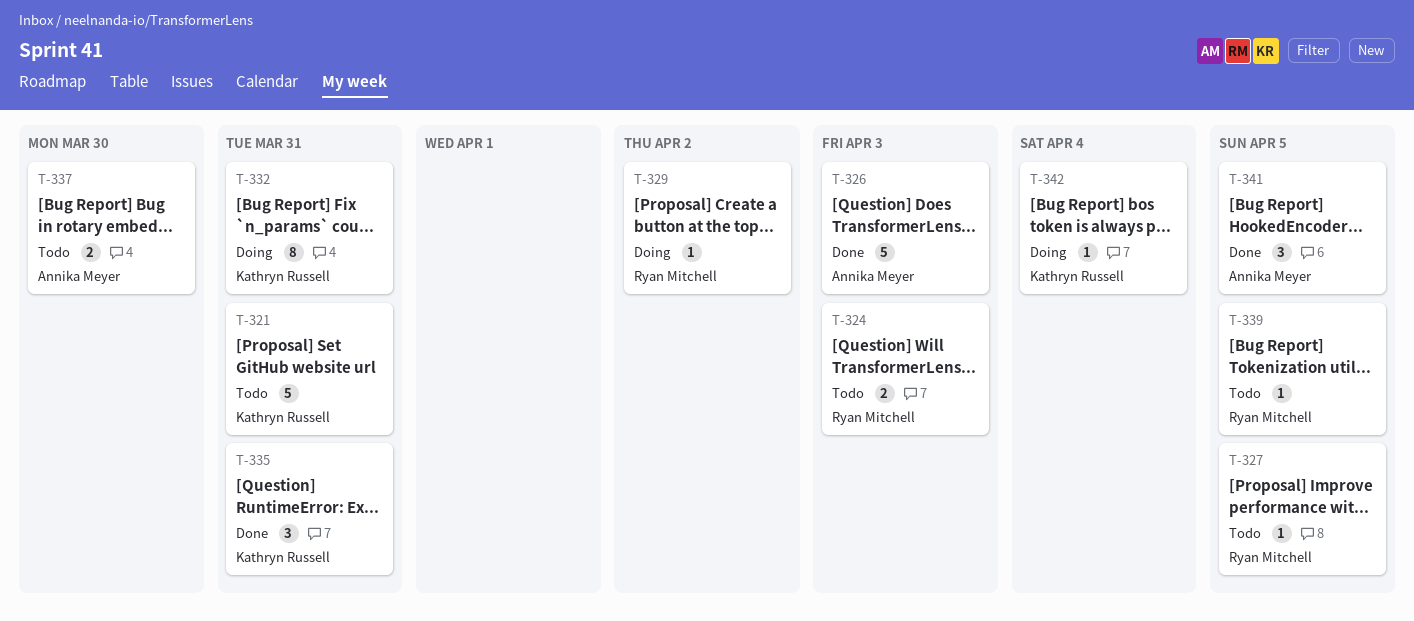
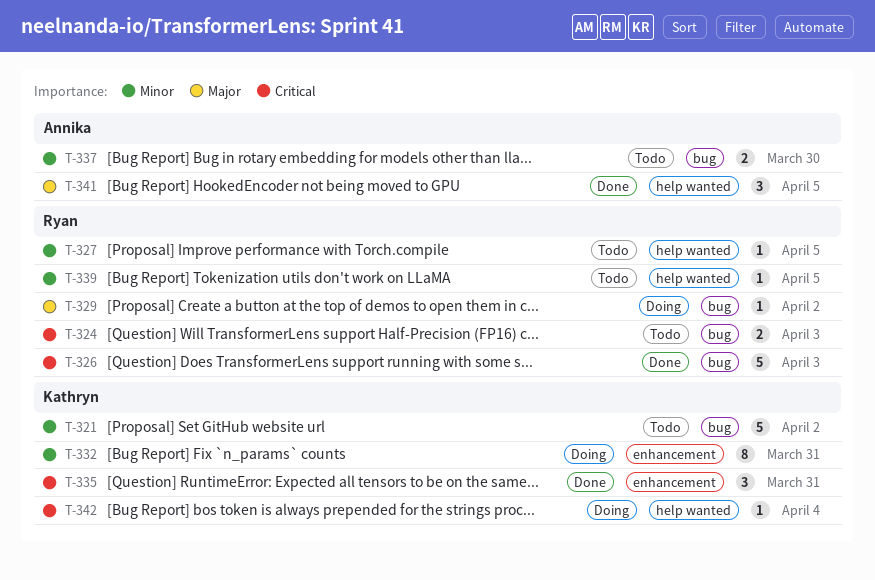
T-321, due: Mar 31 -> Apr 2
T-326, owner: Annika Meyer -> Ryan Mitchell

